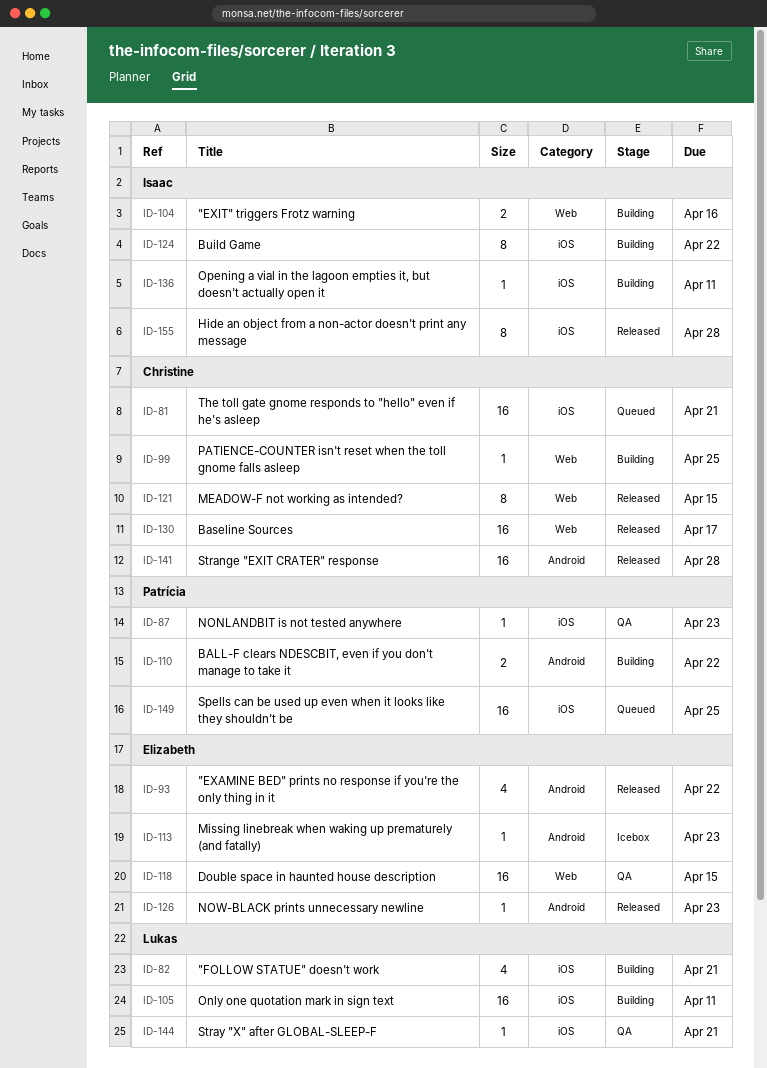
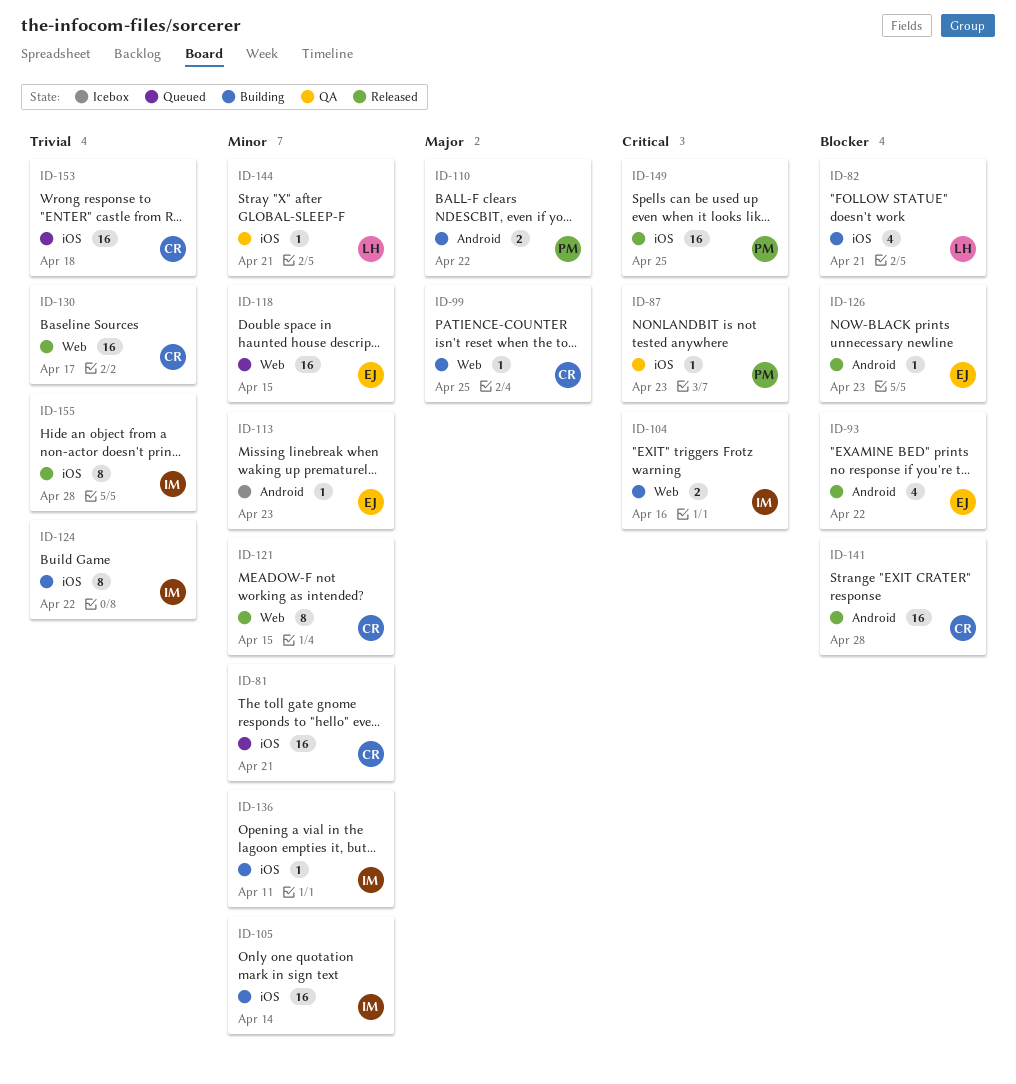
ID-105, owner: Lukas -> Isaac
ID-105, due: Apr 11 -> Apr 14
ID-118, status: QA -> Queued
ID-149, status: Queued -> Released
ID-153: none -> present

